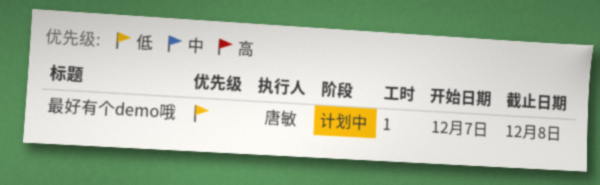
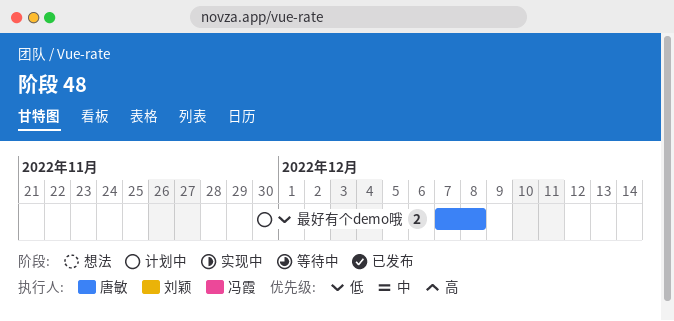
最好有个demo哦, estimate: 1 -> 2

